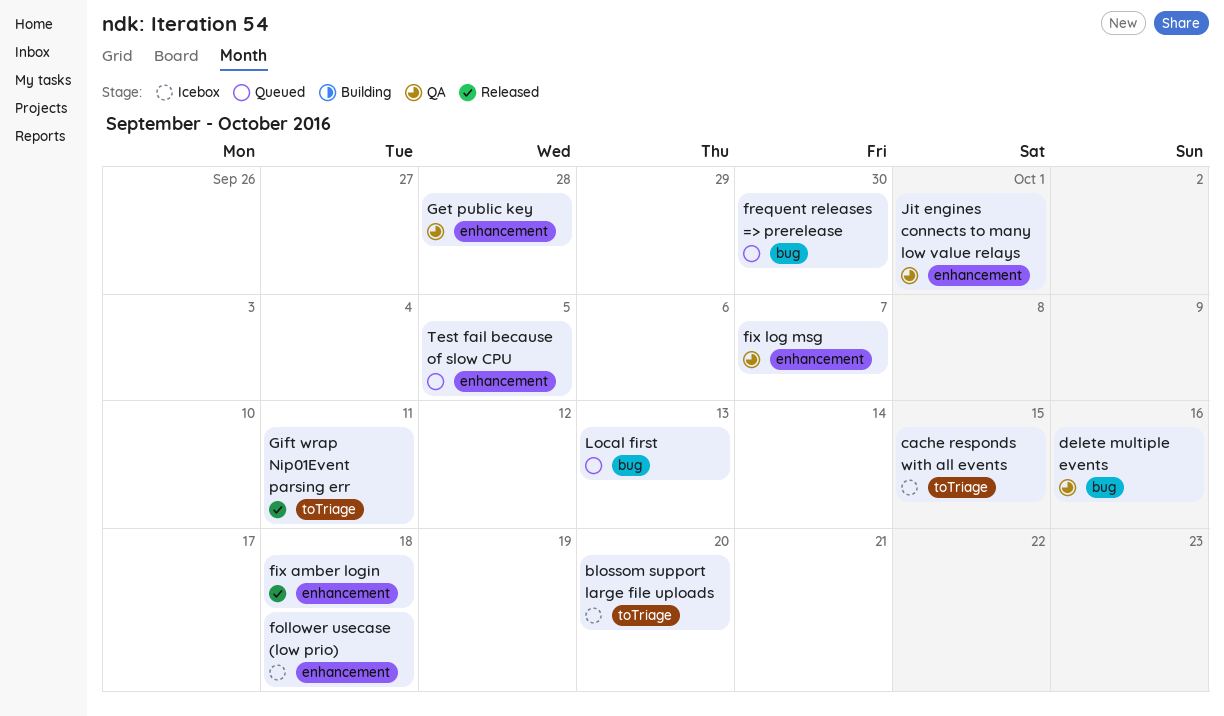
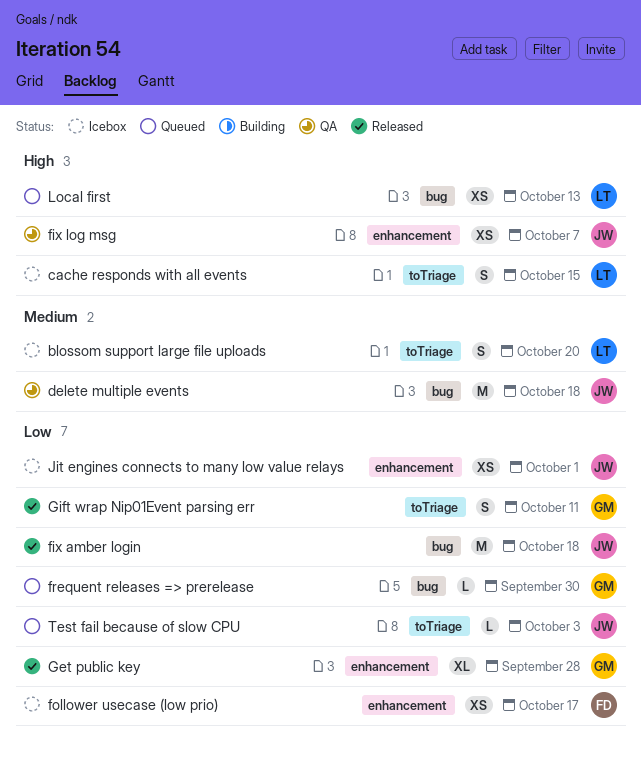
delete multiple events, due: Oct 16 -> Oct 18
fix amber login, label: enhancement -> bug
follower usecase (low prio), due: Oct 18 -> Oct 17
Get public key, status: QA -> Released
Jit engines connects to many low value relays, status: QA -> Icebox
Test fail because of slow CPU, label: enhancement -> toTriage
Test fail because of slow CPU, due: Oct 5 -> Oct 3

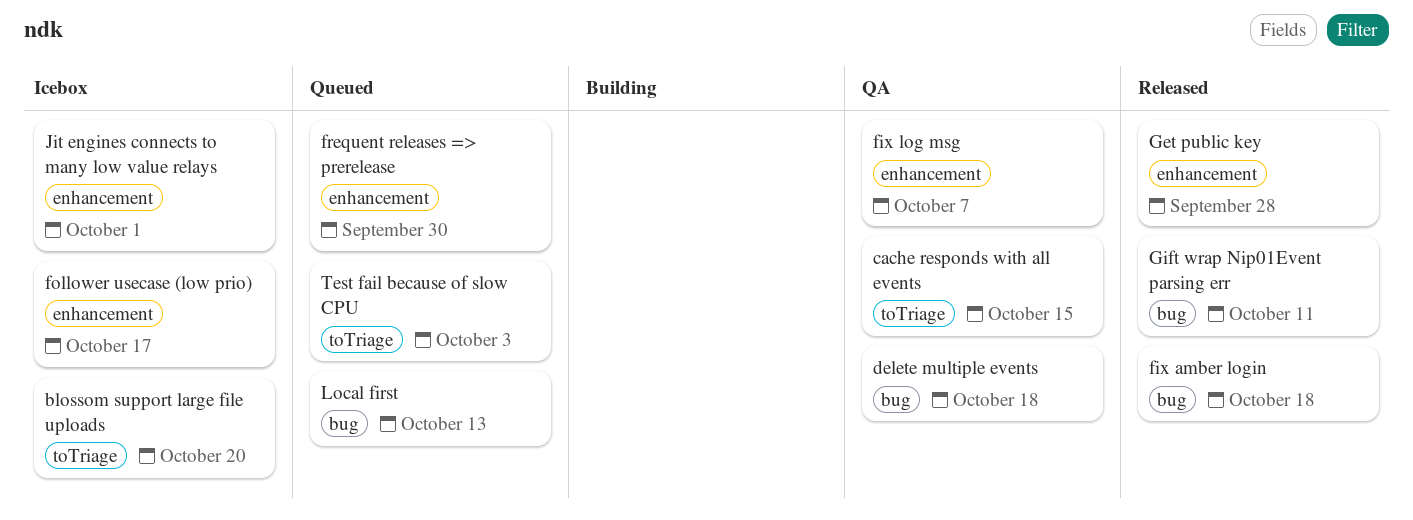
cache responds with all events, status: Icebox -> QA
frequent releases => prerelease, label: bug -> enhancement
Gift wrap Nip01Event parsing err, label: toTriage -> bug

